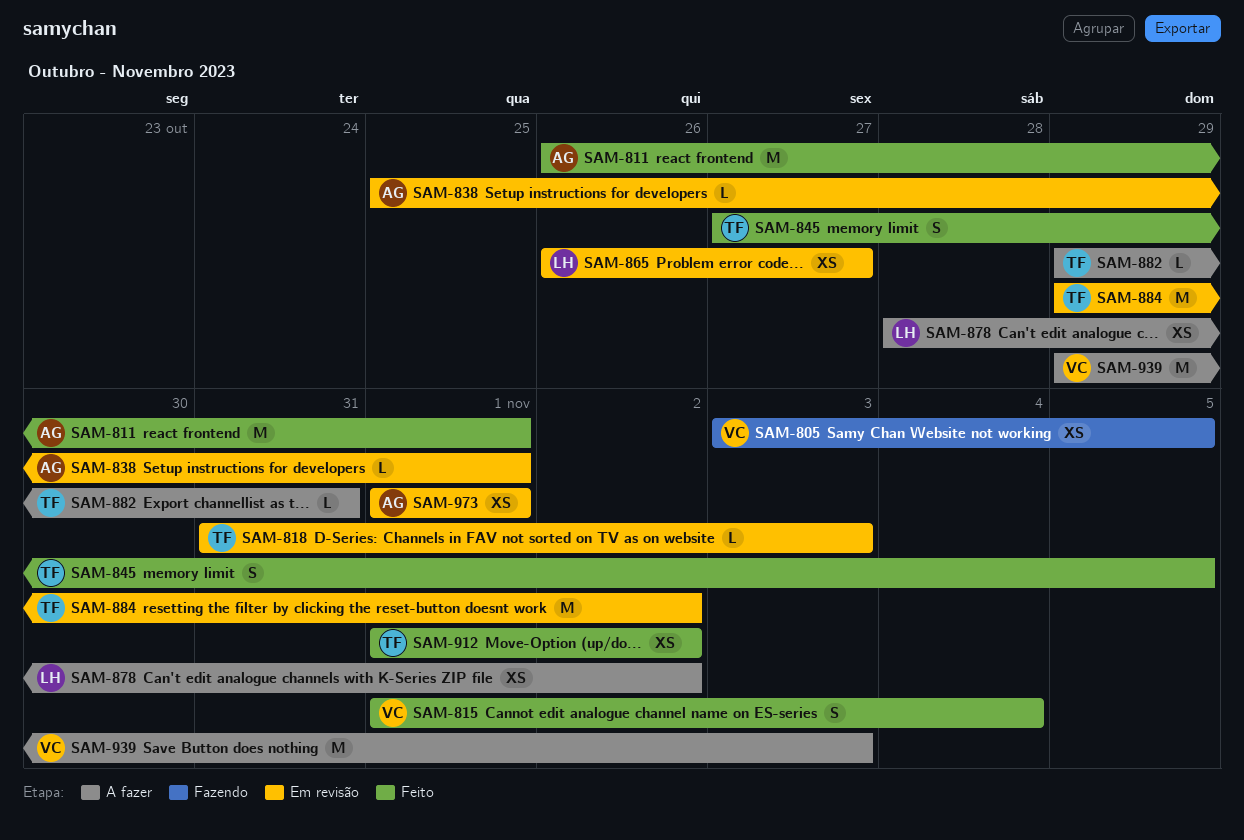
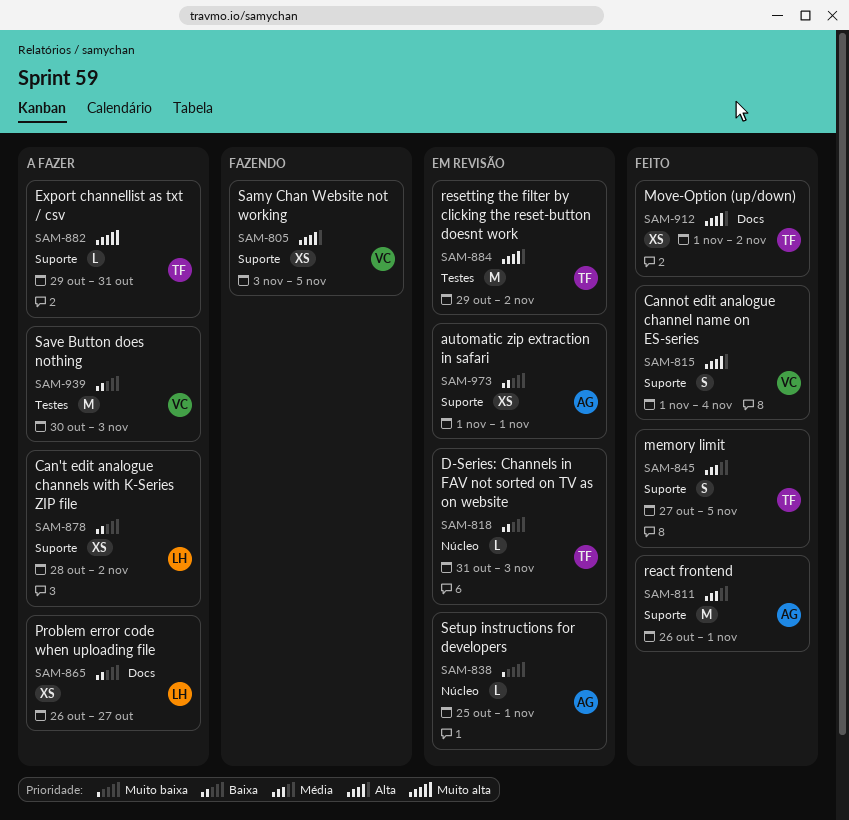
SAM-865, status: Em revisão -> A fazer
SAM-939, start: Oct 29 -> Oct 30

